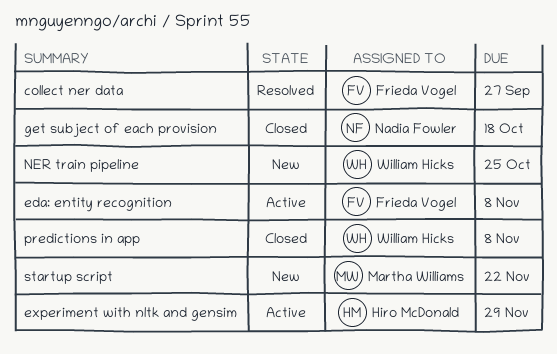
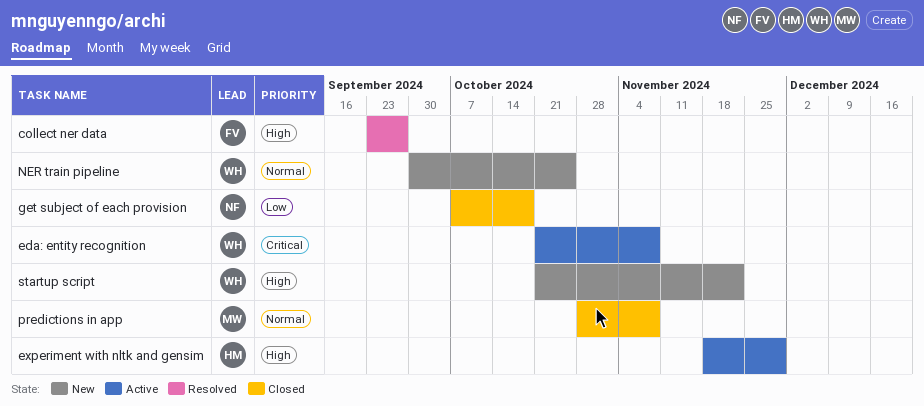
eda: entity recognition, owner: Frieda Vogel -> William Hicks
predictions in app, owner: William Hicks -> Martha Williams
startup script, owner: Martha Williams -> William Hicks

